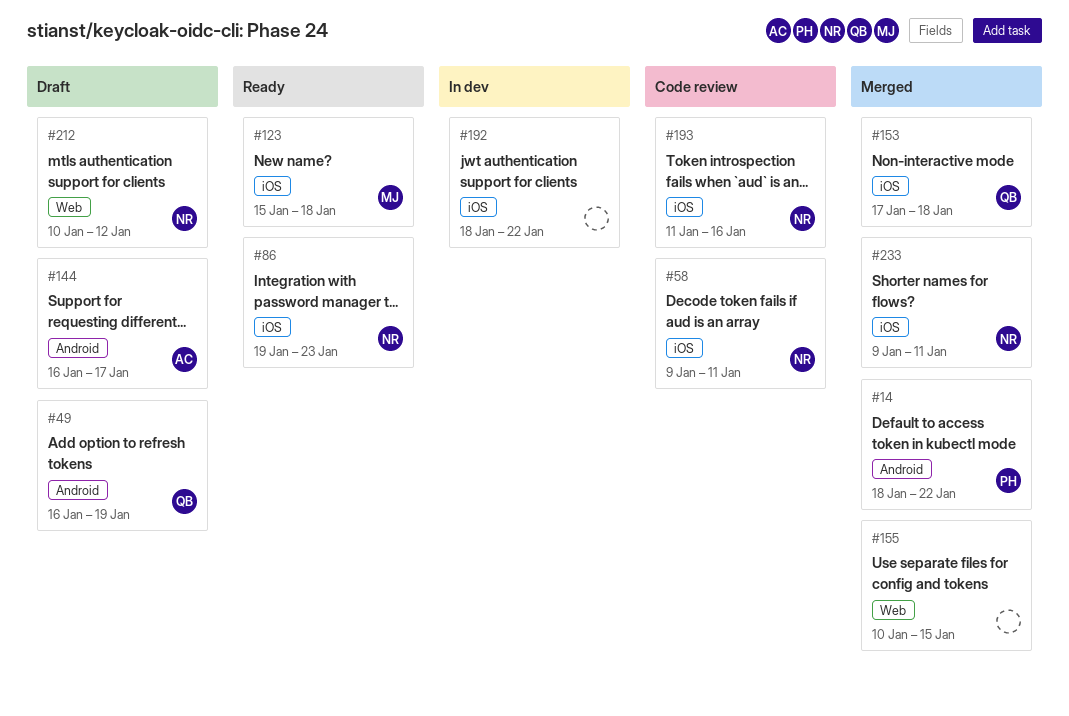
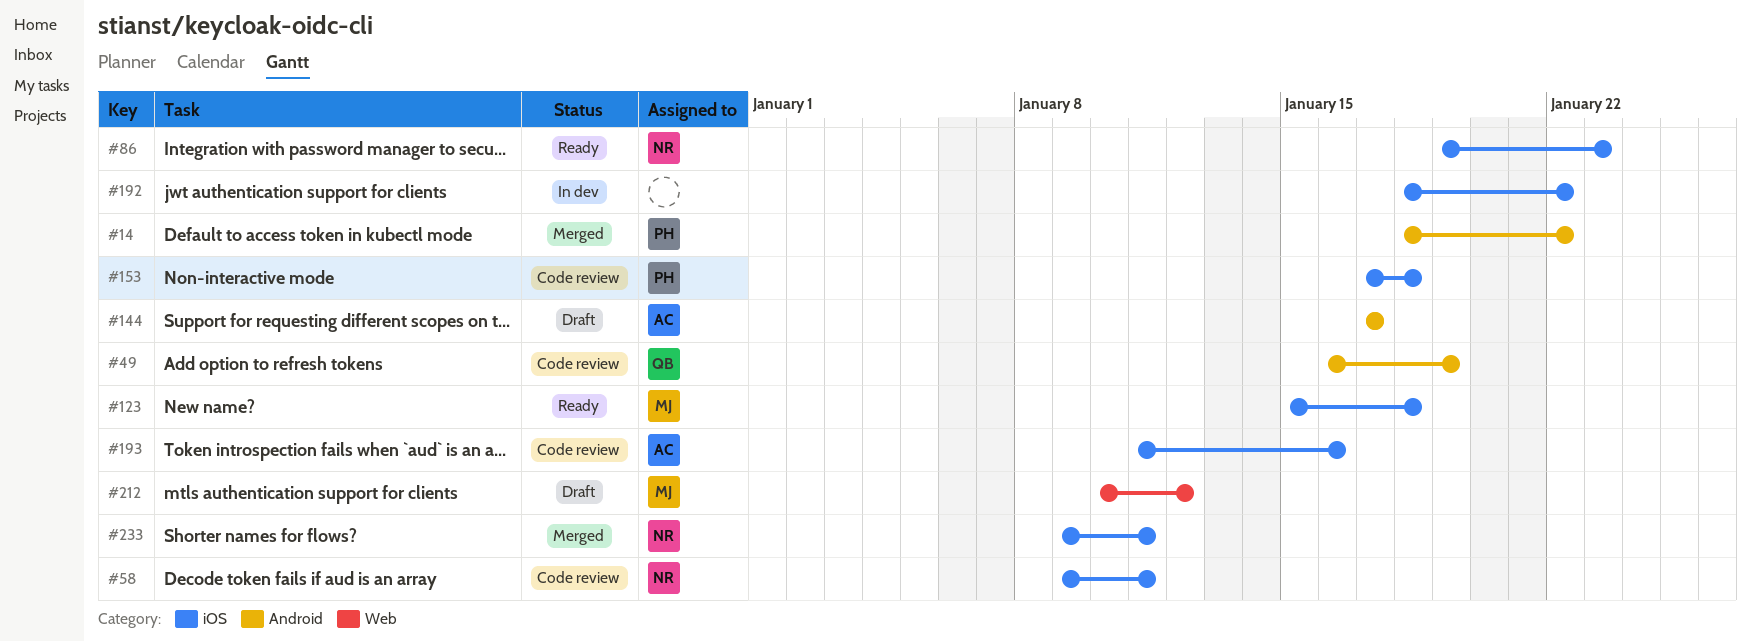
#49, status: Draft -> Code review
#144, start: Jan 16 -> Jan 17
#153, status: Merged -> Code review
#153, owner: QB -> PH
#155: present -> none
#193, owner: NR -> AC
#212, owner: NR -> MJ

